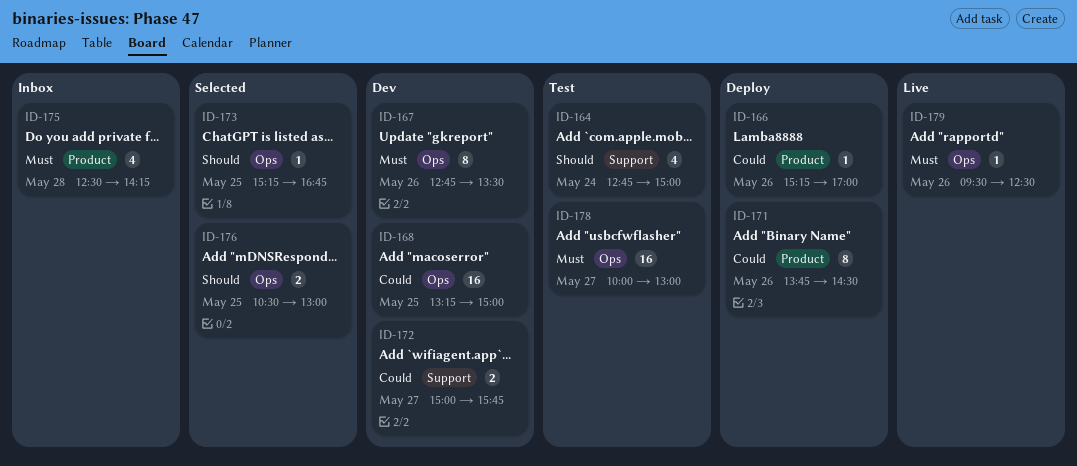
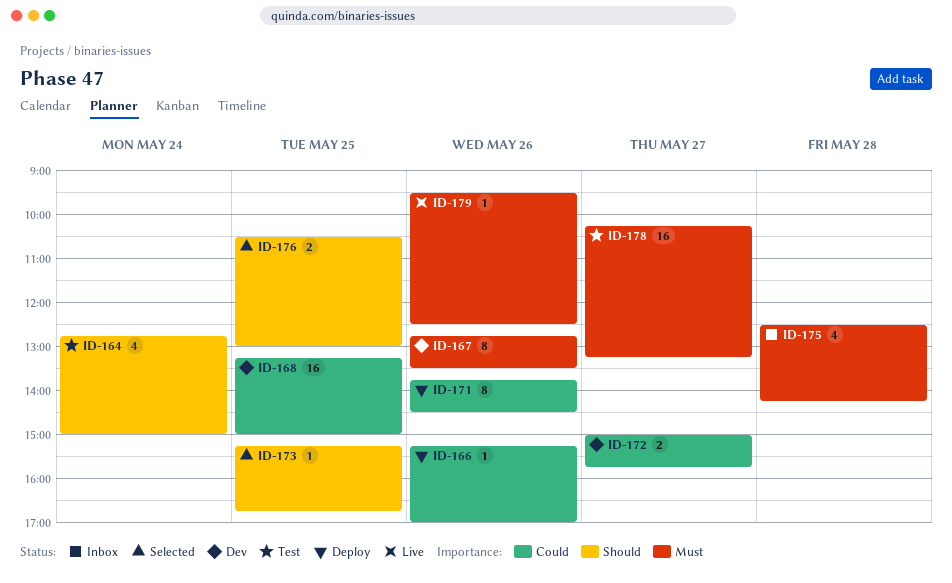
ID-178, begins: 10:00 -> 10:15
ID-178, ends: 13:00 -> 13:15

